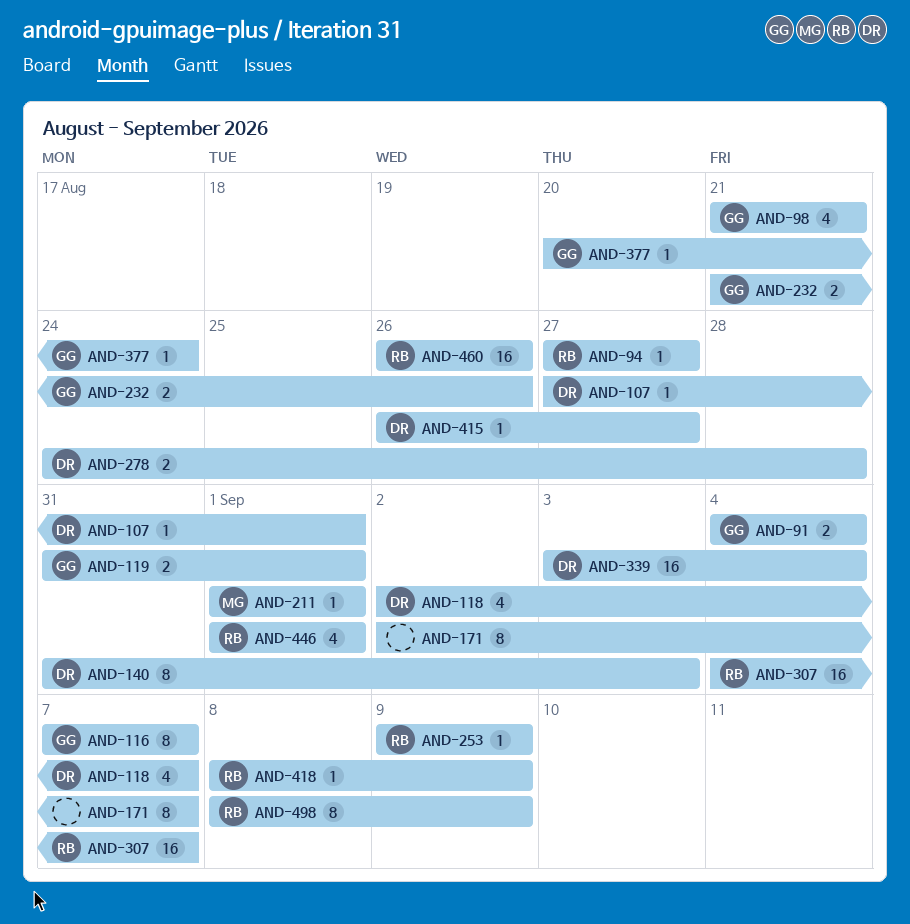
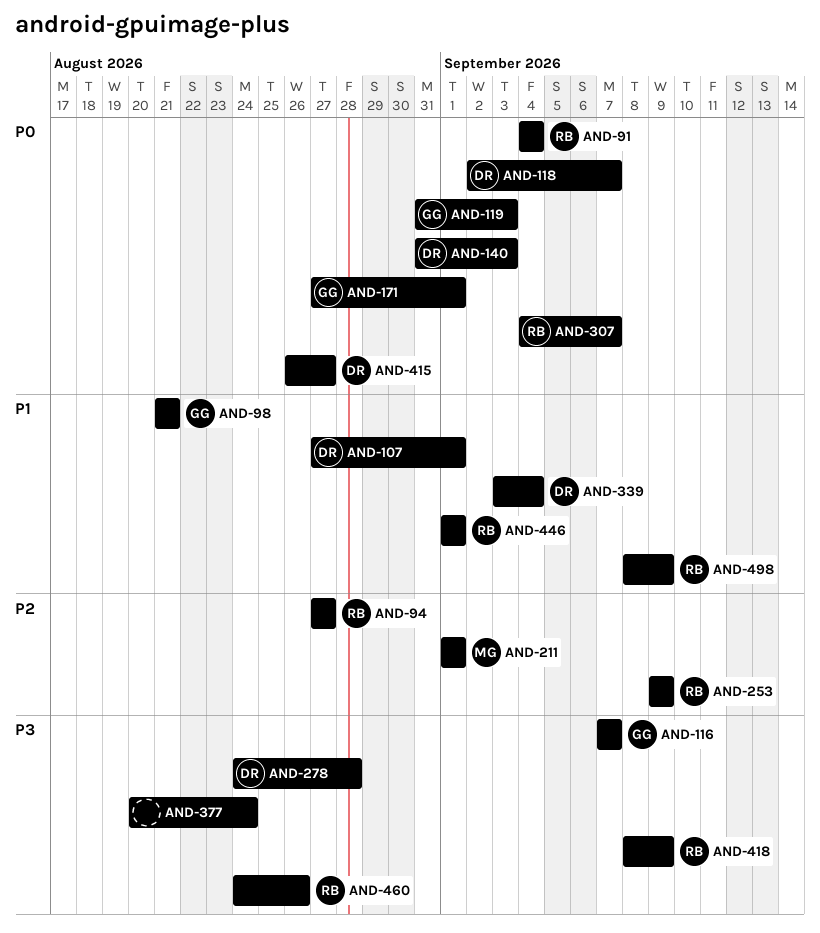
AND-91, owner: GG -> RB
AND-119, due: Sep 1 -> Sep 3
AND-171, owner: none -> GG
AND-171, start: Sep 2 -> Aug 27
AND-171, due: Sep 7 -> Sep 1
AND-232: present -> none
AND-377, owner: GG -> none
AND-460, start: Aug 26 -> Aug 24

